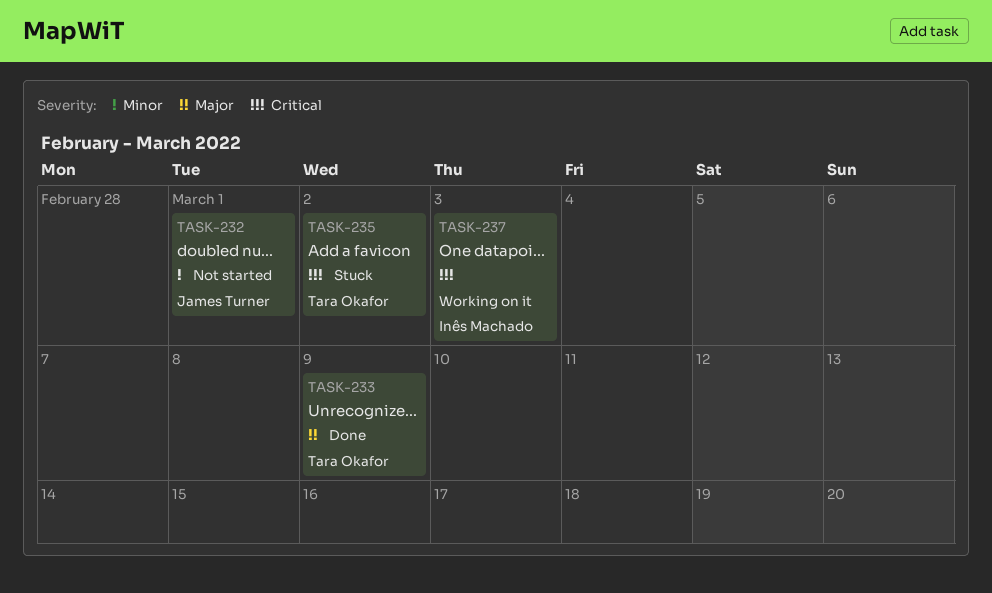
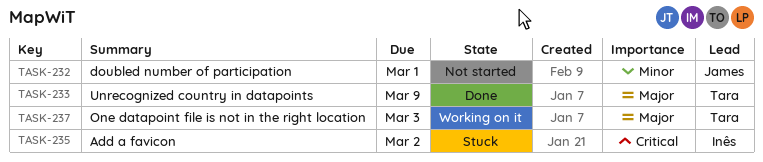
TASK-235, owner: Tara Okafor -> Inês Machado
TASK-237, owner: Inês Machado -> Tara Okafor
TASK-237, priority: Critical -> Major

